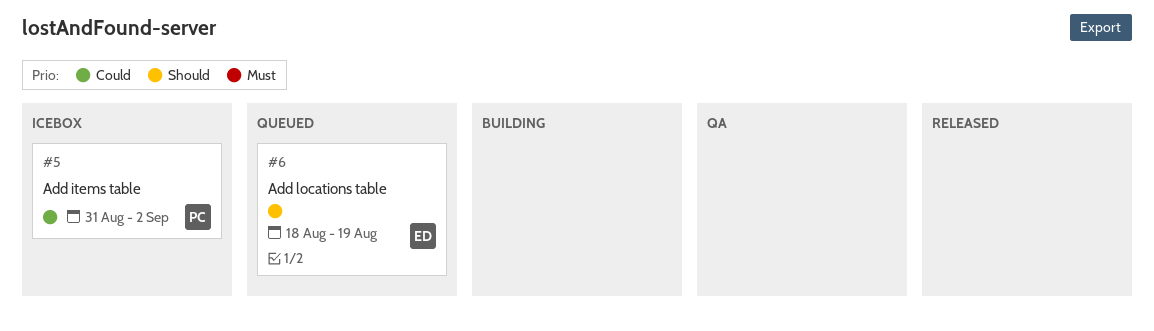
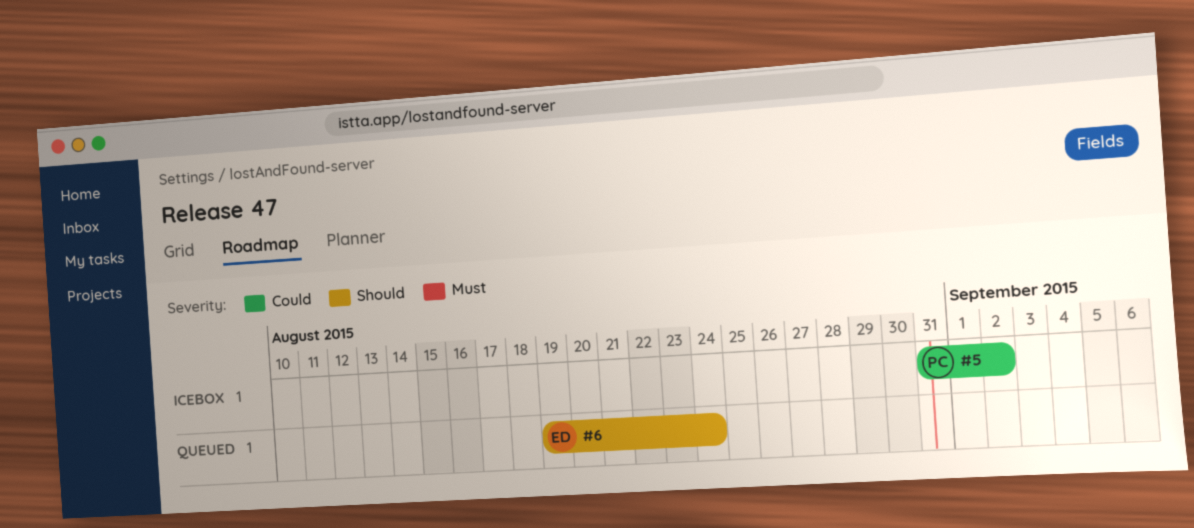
#6, start: Aug 18 -> Aug 19
#6, due: Aug 19 -> Aug 24

